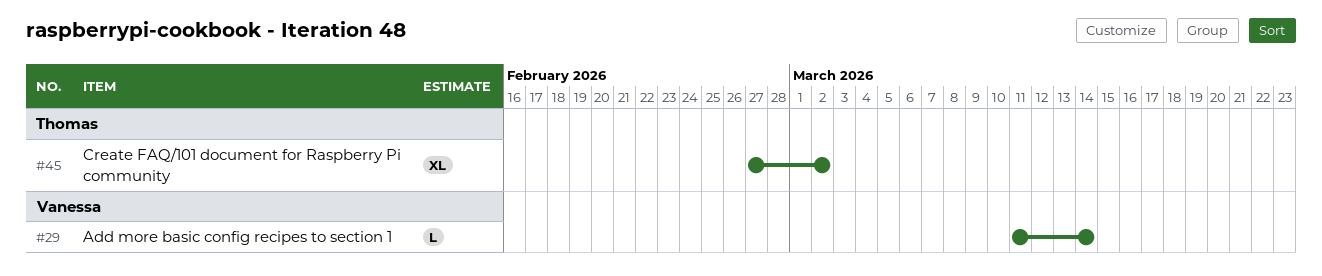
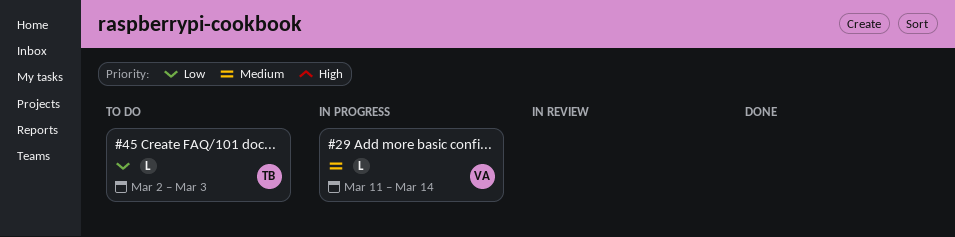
#45, estimate: XL -> L
#45, start: Feb 27 -> Mar 2
#45, due: Mar 2 -> Mar 3

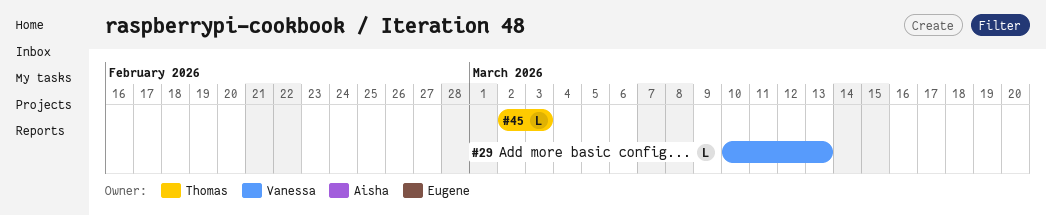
#29, start: Mar 11 -> Mar 10
#29, due: Mar 14 -> Mar 13

